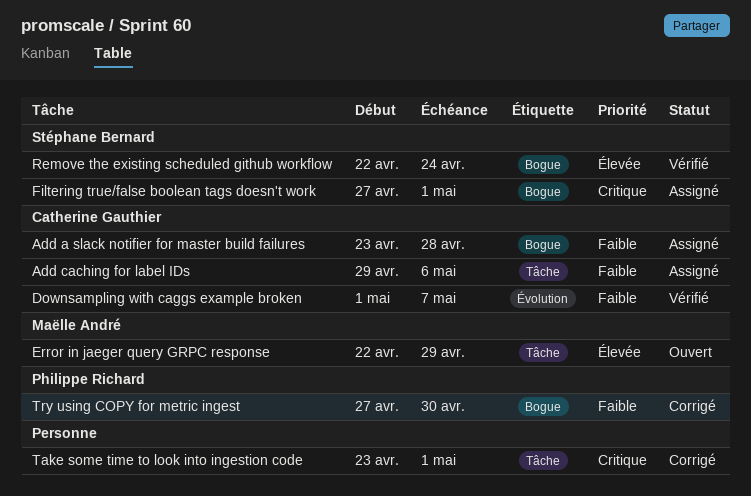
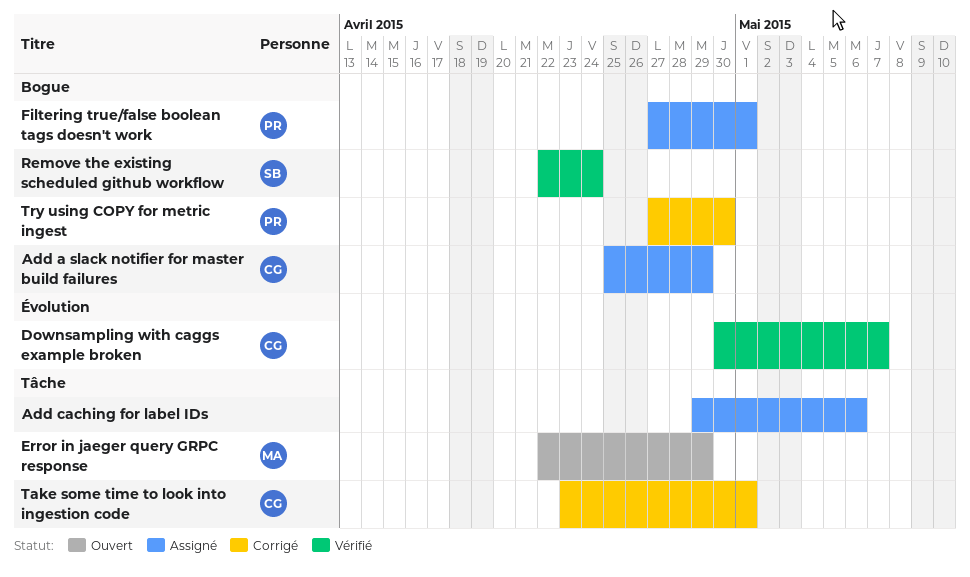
Add a slack notifier for master build failures, start: Apr 23 -> Apr 25
Add a slack notifier for master build failures, due: Apr 28 -> Apr 29
Add caching for label IDs, owner: Catherine Gauthier -> none
Downsampling with caggs example broken, start: May 1 -> Apr 30
Filtering true/false boolean tags doesn't work, owner: Stéphane Bernard -> Philippe Richard
Take some time to look into ingestion code, owner: none -> Catherine Gauthier

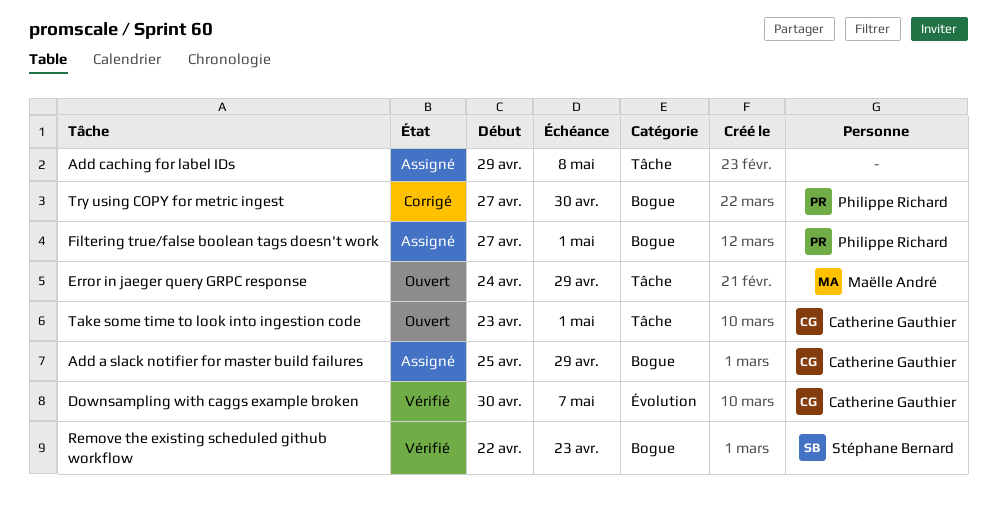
Add caching for label IDs, due: May 6 -> May 8
Error in jaeger query GRPC response, start: Apr 22 -> Apr 24
Remove the existing scheduled github workflow, due: Apr 24 -> Apr 23
Take some time to look into ingestion code, status: Corrigé -> Ouvert

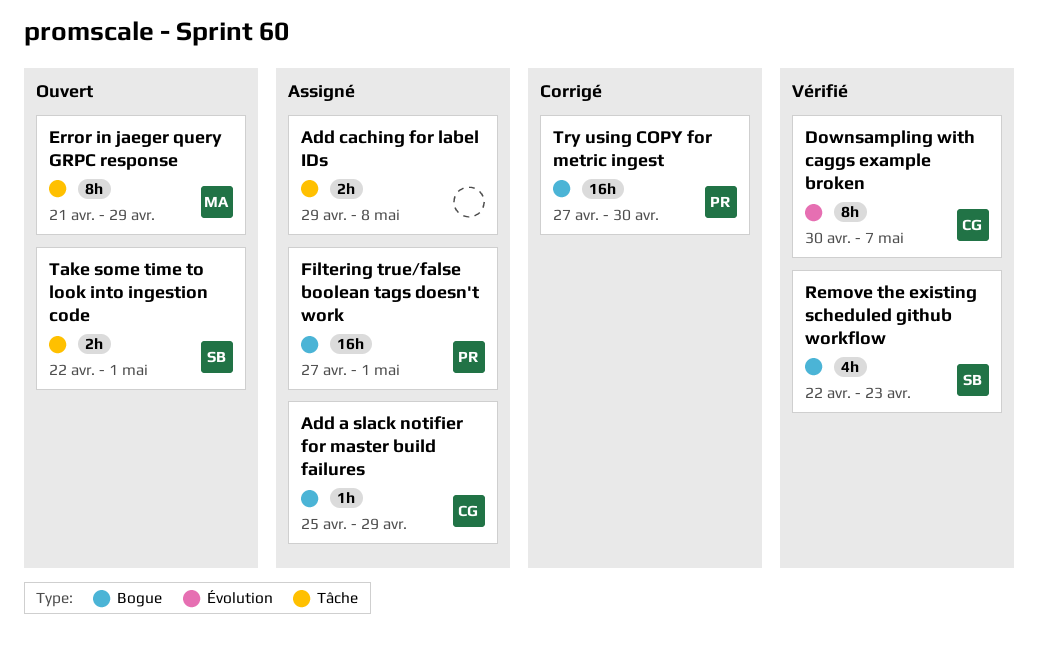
Error in jaeger query GRPC response, start: Apr 24 -> Apr 21
Take some time to look into ingestion code, owner: Catherine Gauthier -> Stéphane Bernard
Take some time to look into ingestion code, start: Apr 23 -> Apr 22

